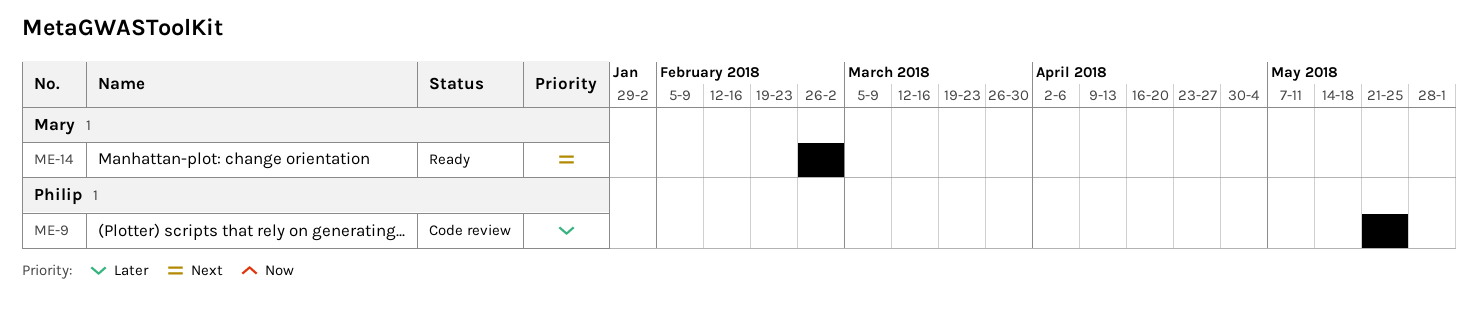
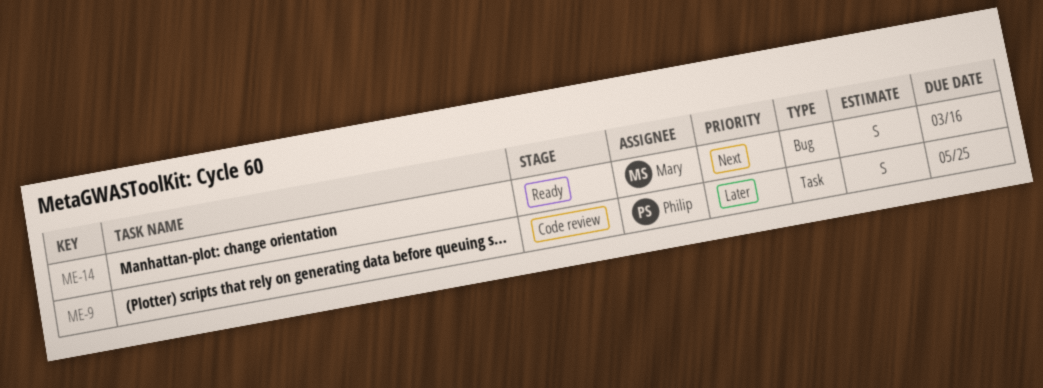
ME-14, due: Mar 2 -> Mar 16

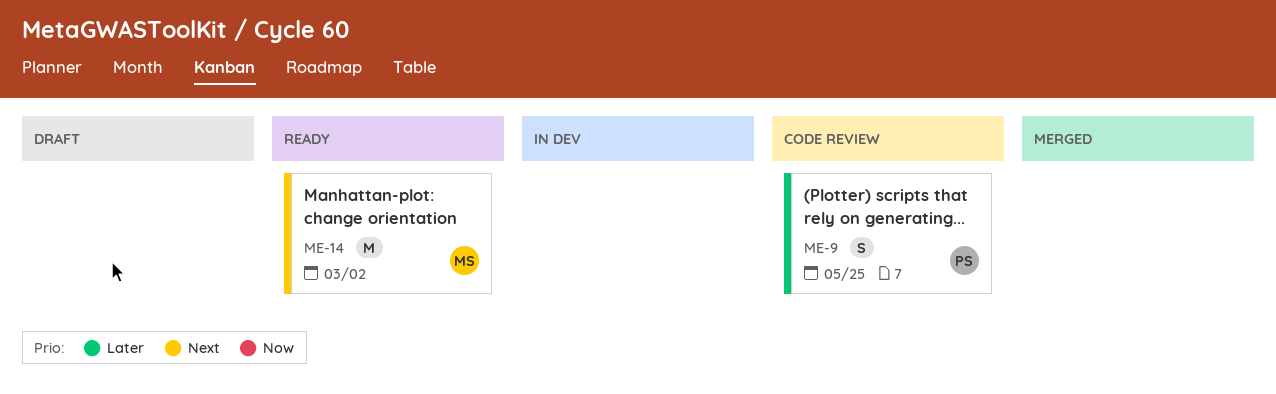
ME-14, estimate: S -> M
ME-14, due: Mar 16 -> Mar 2

